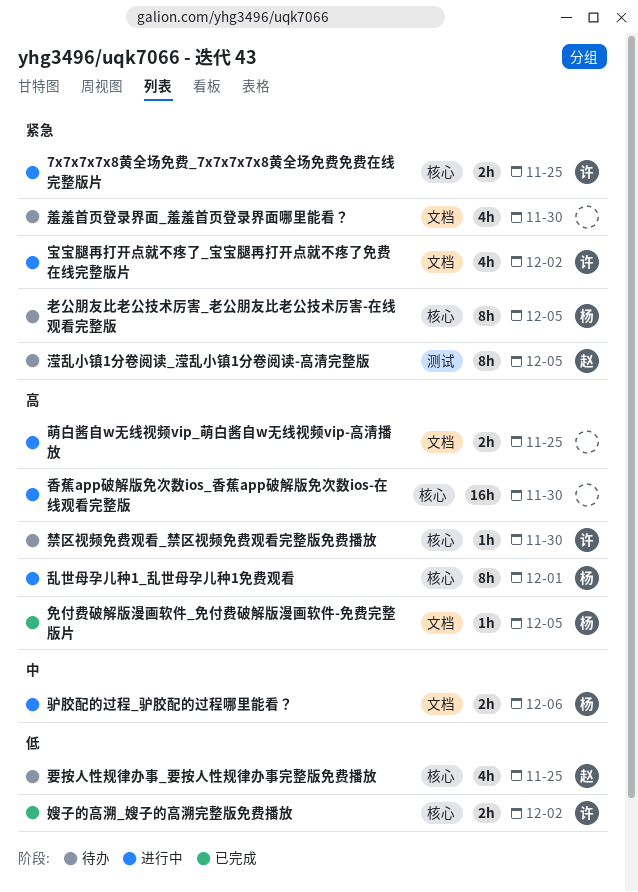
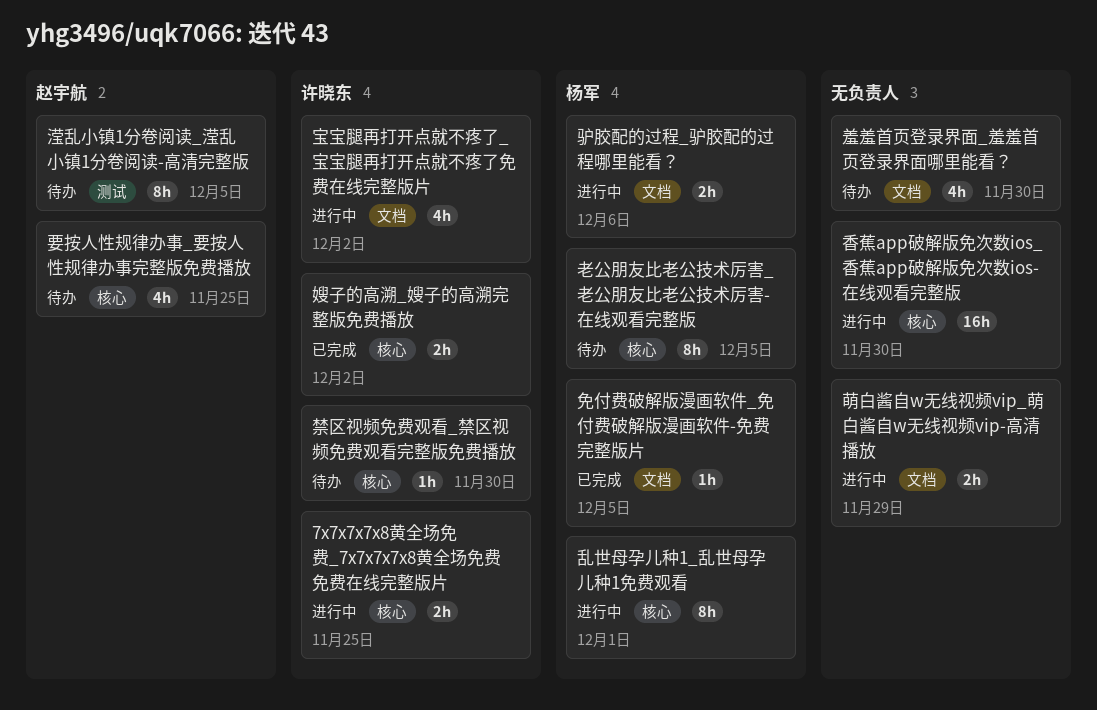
萌白酱自w无线视频vip_萌白酱自w无线视频vip-高清播放, due: Nov 25 -> Nov 29

